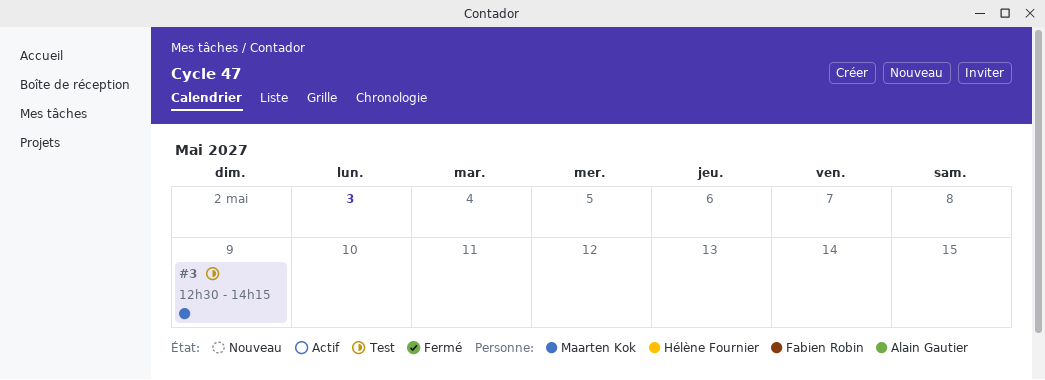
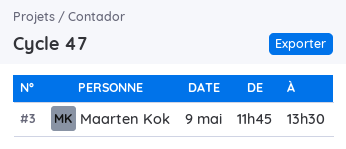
#3, begins: 12:30 -> 11:45
#3, ends: 14:15 -> 13:30

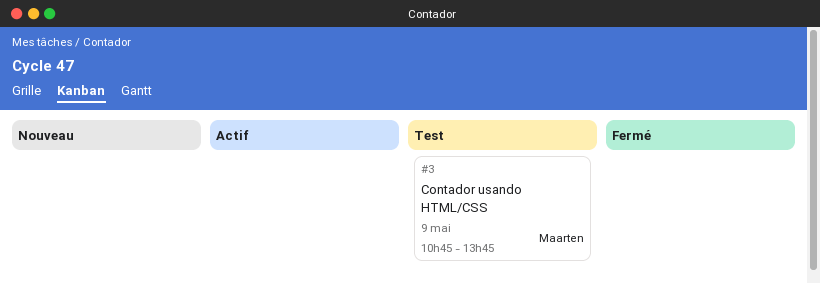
#3, begins: 11:45 -> 10:45
#3, ends: 13:30 -> 13:45

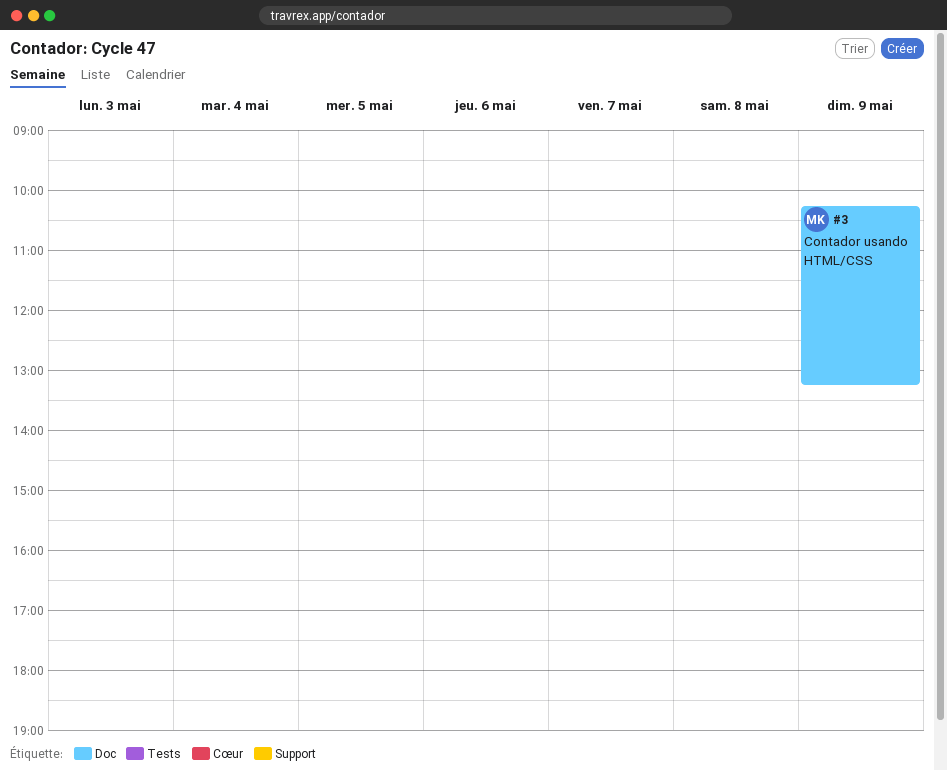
#3, begins: 10:45 -> 10:15
#3, ends: 13:45 -> 13:15

